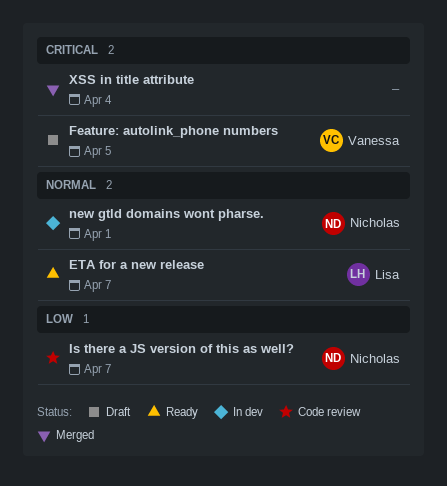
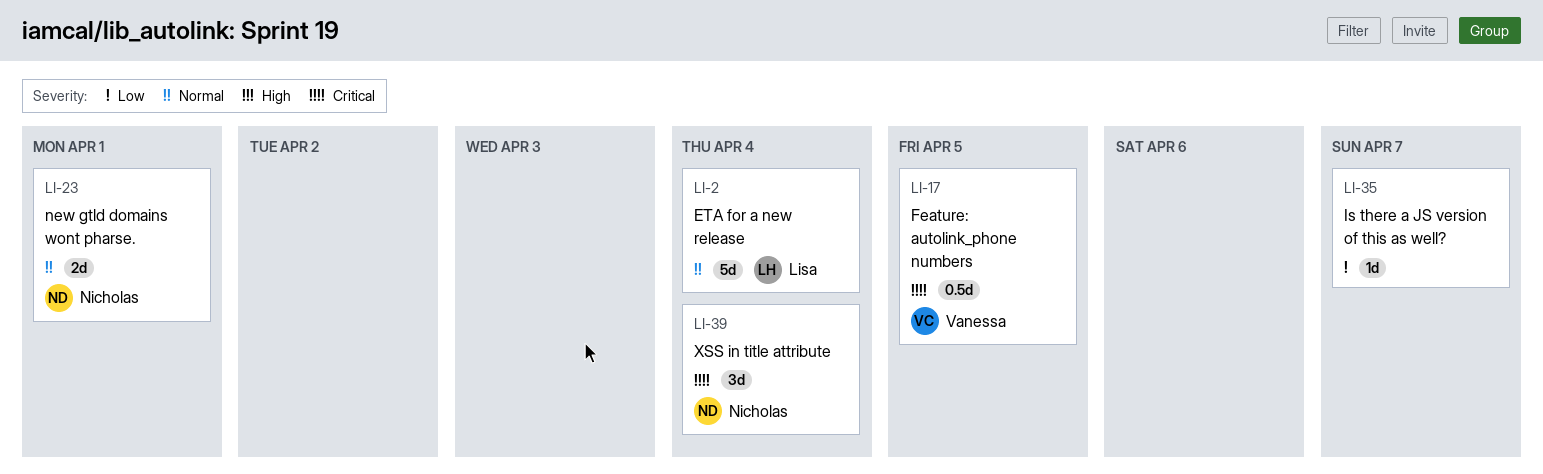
ETA for a new release, due: Apr 7 -> Apr 4
Is there a JS version of this as well?, owner: Nicholas -> none
XSS in title attribute, owner: none -> Nicholas

